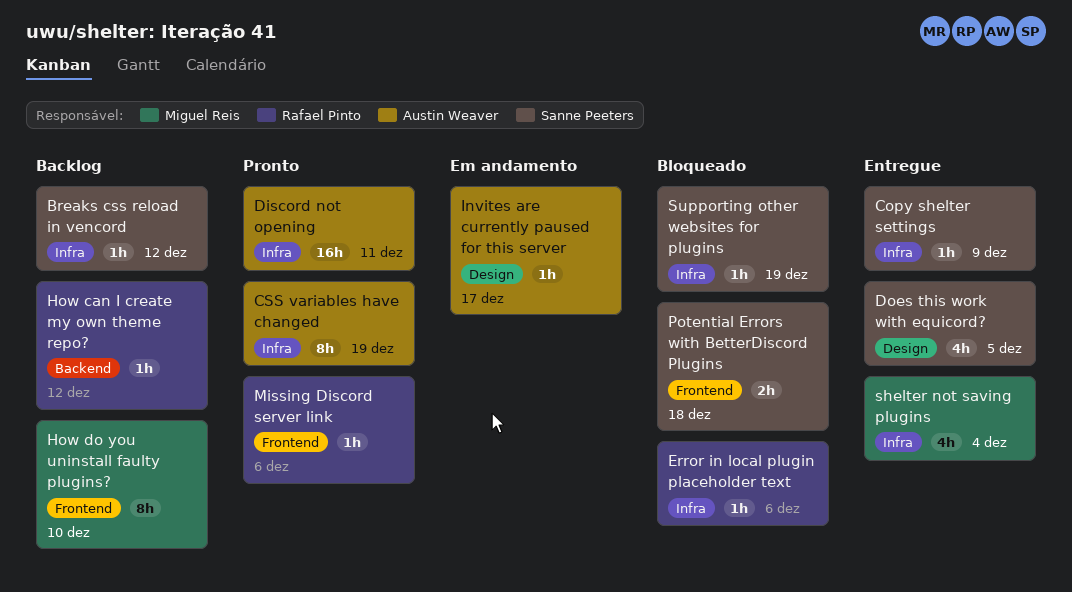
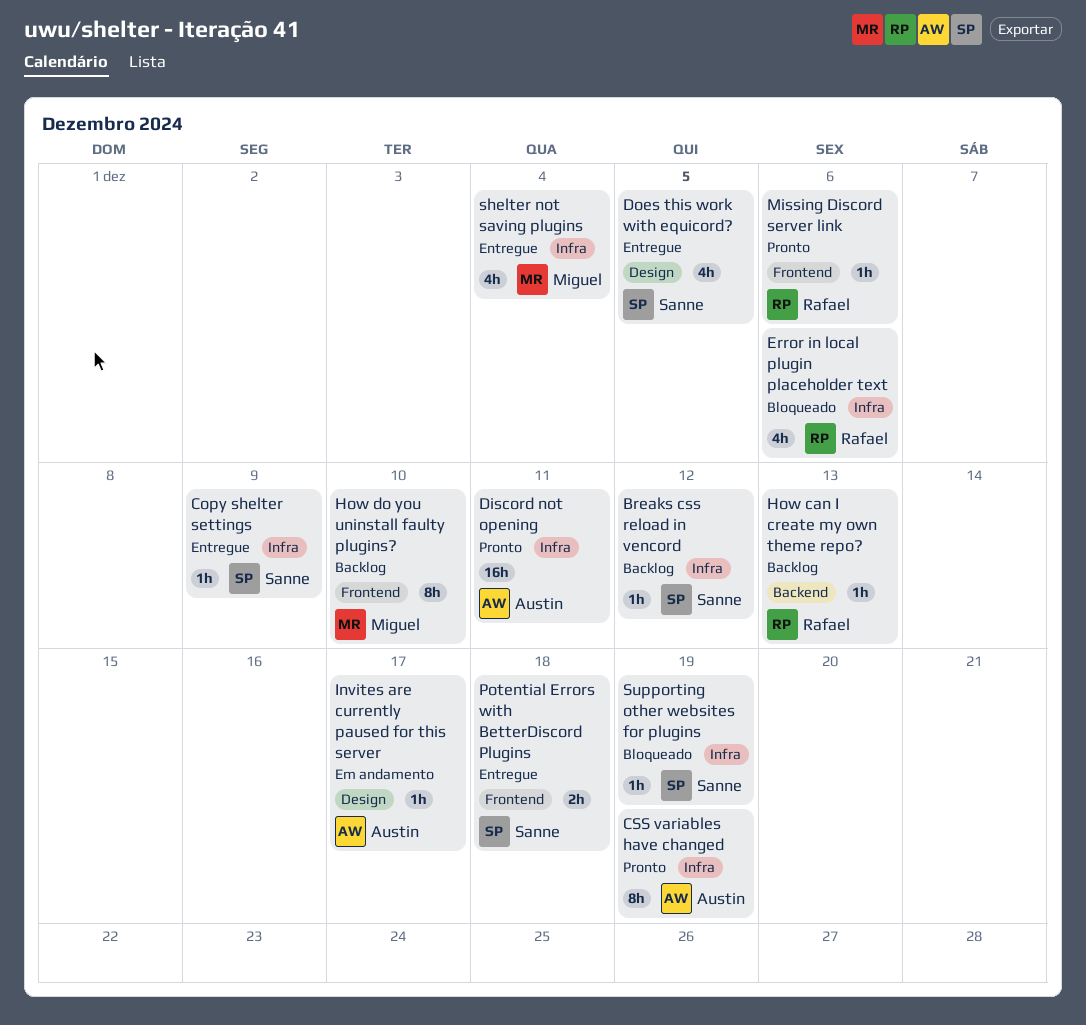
Error in local plugin placeholder text, estimate: 1h -> 4h
How can I create my own theme repo?, due: Dec 12 -> Dec 13
Potential Errors with BetterDiscord Plugins, status: Bloqueado -> Entregue

